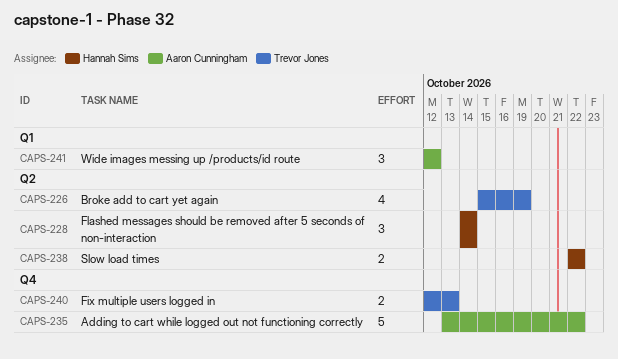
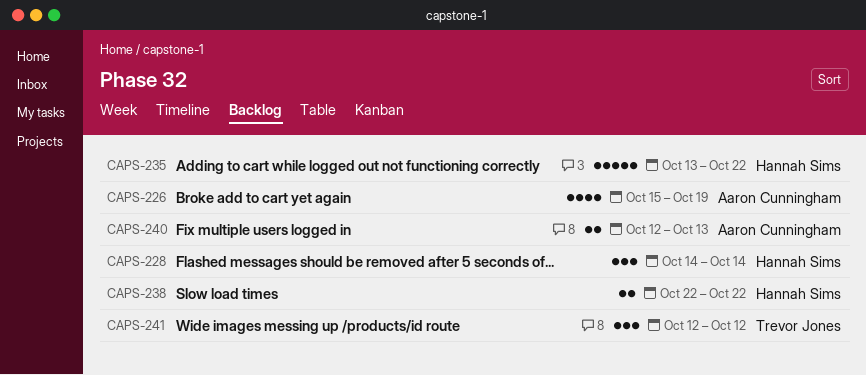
CAPS-226, owner: Trevor Jones -> Aaron Cunningham
CAPS-235, owner: Aaron Cunningham -> Hannah Sims
CAPS-240, owner: Trevor Jones -> Aaron Cunningham
CAPS-241, owner: Aaron Cunningham -> Trevor Jones

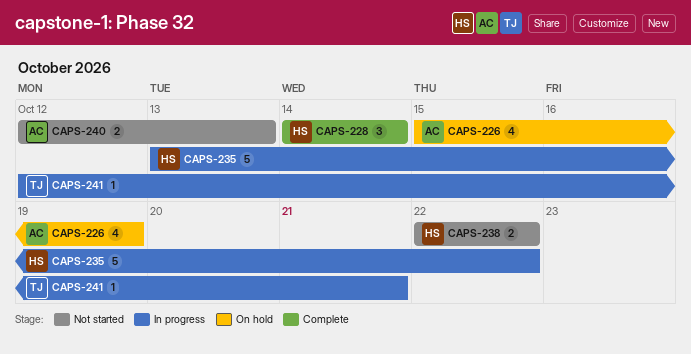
CAPS-241, estimate: 3 -> 1
CAPS-241, due: Oct 12 -> Oct 21

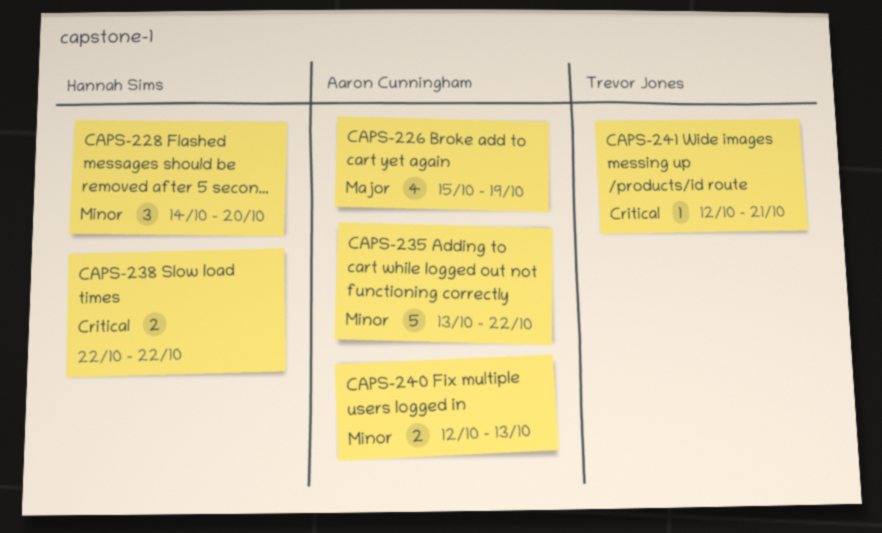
CAPS-228, due: Oct 14 -> Oct 20
CAPS-235, owner: Hannah Sims -> Aaron Cunningham

